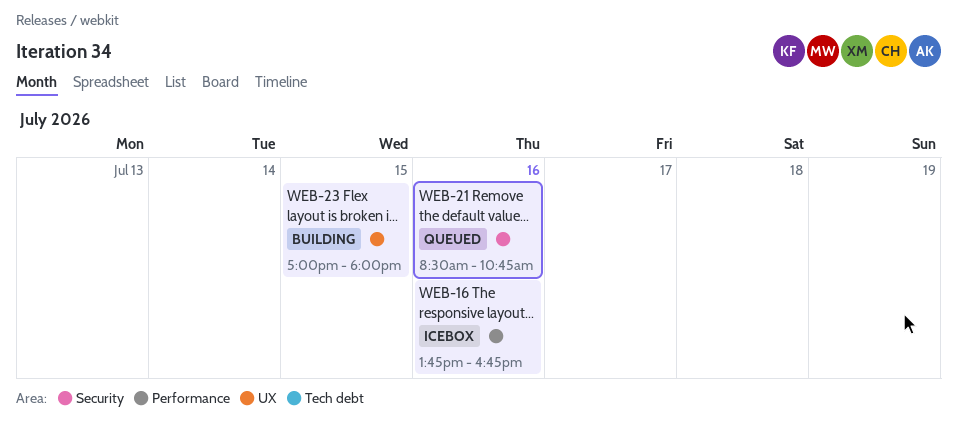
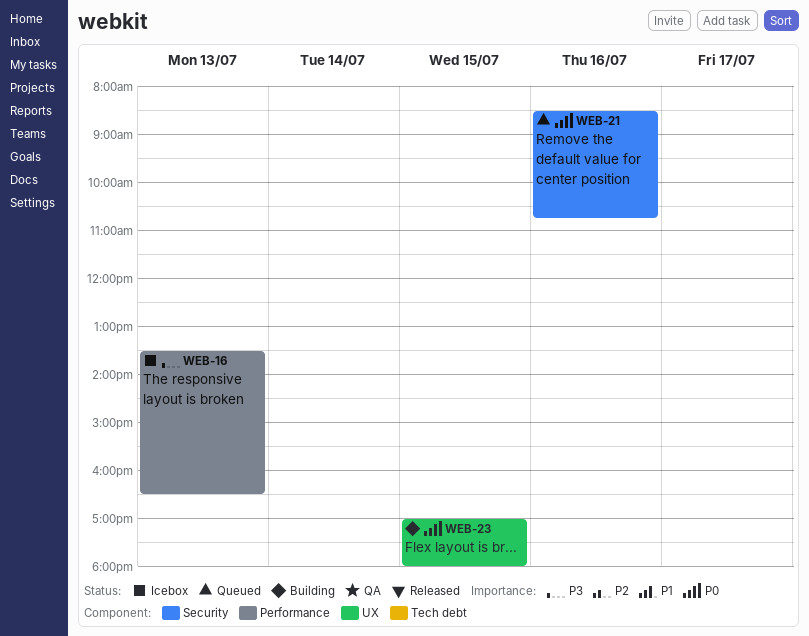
WEB-16, day: Jul 16 -> Jul 13
WEB-16, begins: 13:45 -> 13:30
WEB-16, ends: 16:45 -> 16:30

